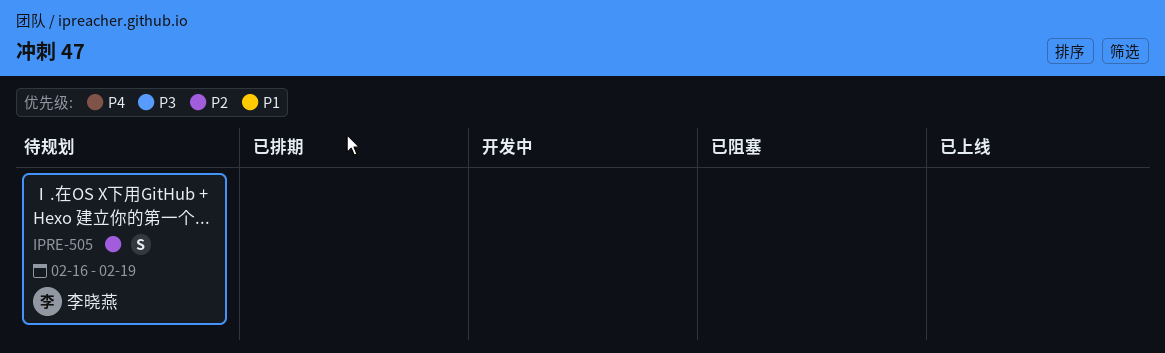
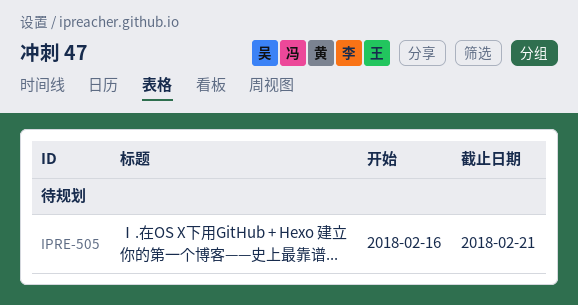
IPRE-505, due: Feb 19 -> Feb 21

